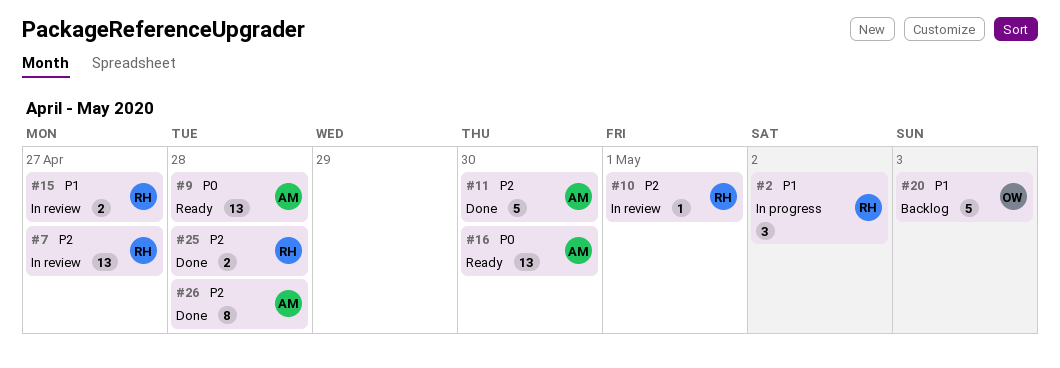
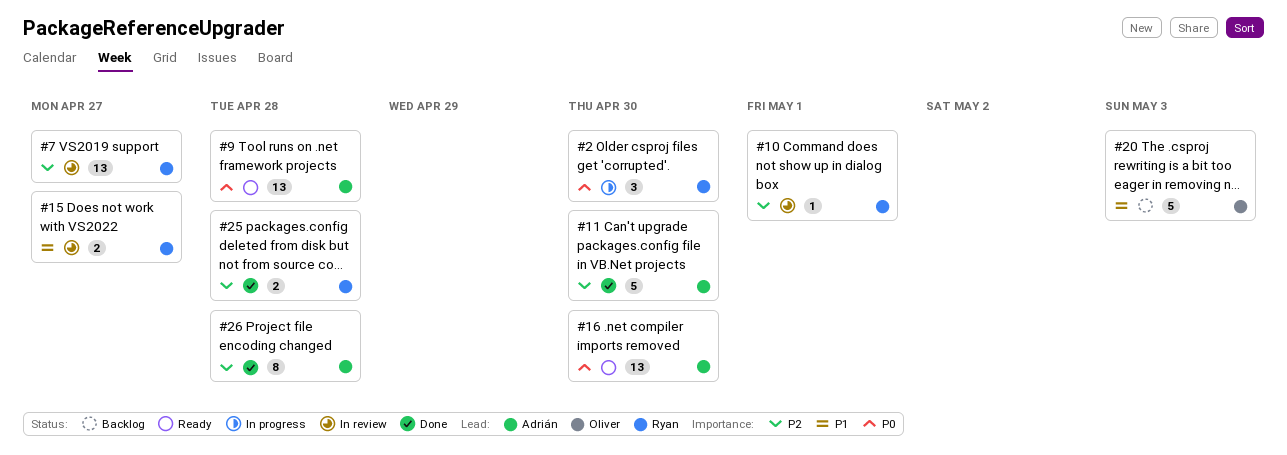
#2, priority: P1 -> P0
#2, due: May 2 -> Apr 30

